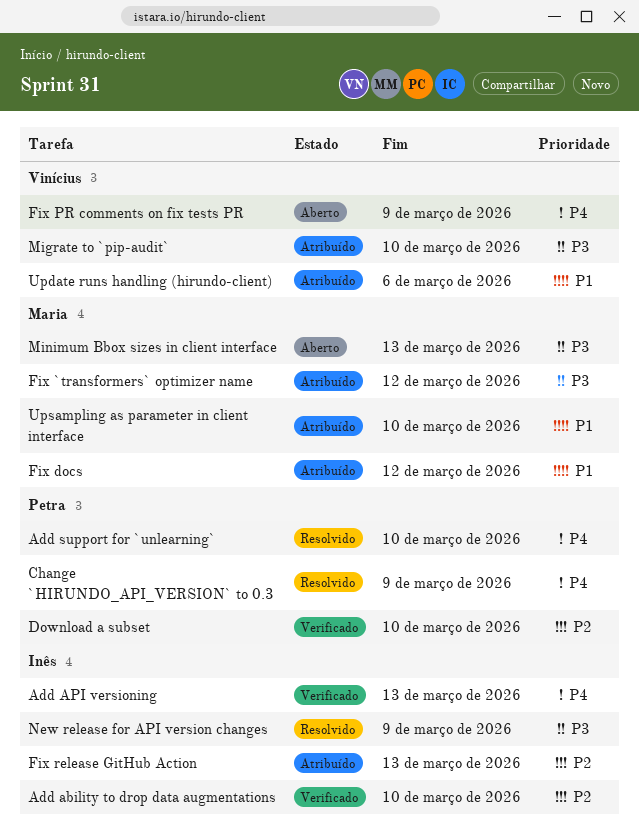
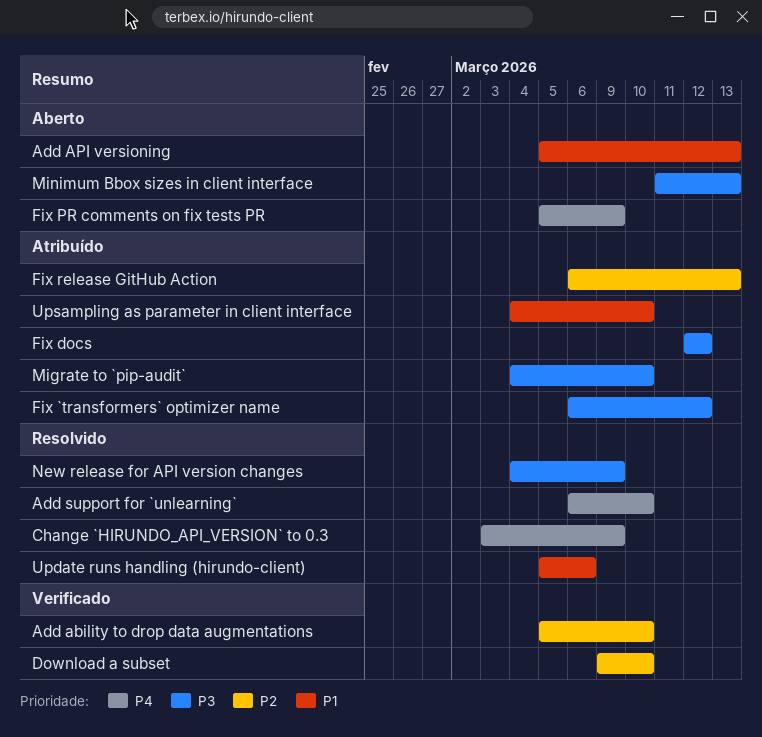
Add API versioning, status: Verificado -> Aberto
Add API versioning, priority: P4 -> P1
Fix docs, priority: P1 -> P3
Update runs handling (hirundo-client), status: Atribuído -> Resolvido

